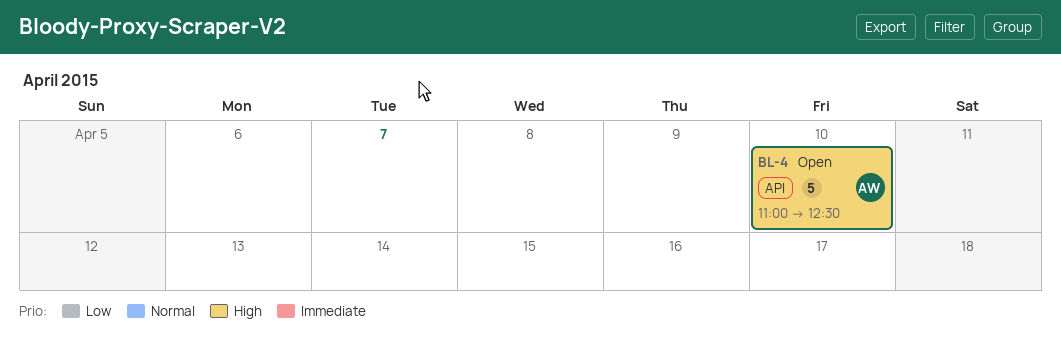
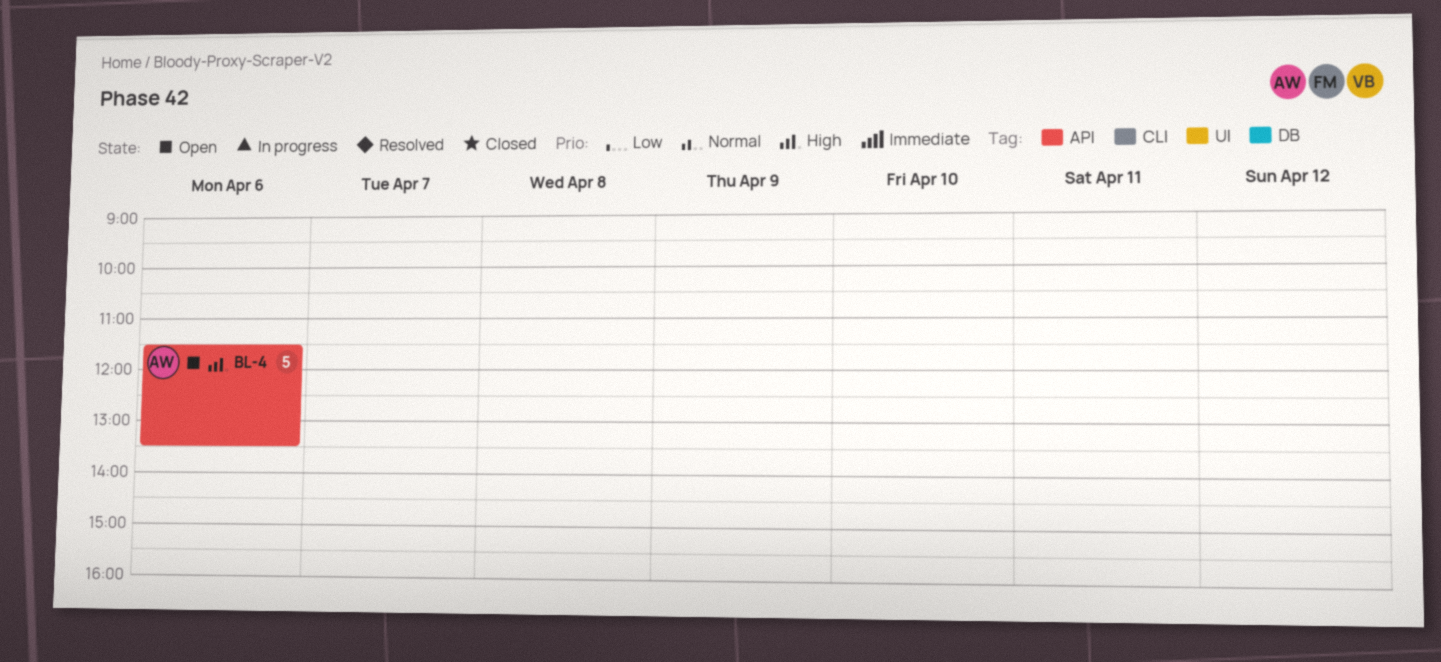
BL-4, day: Apr 10 -> Apr 6
BL-4, begins: 11:00 -> 11:30
BL-4, ends: 12:30 -> 13:30

